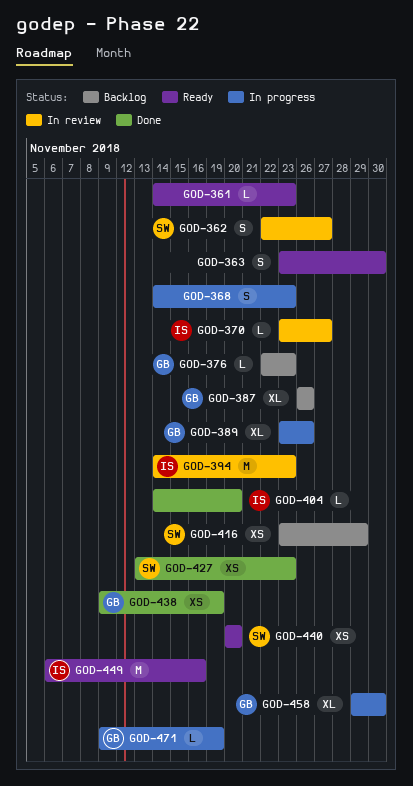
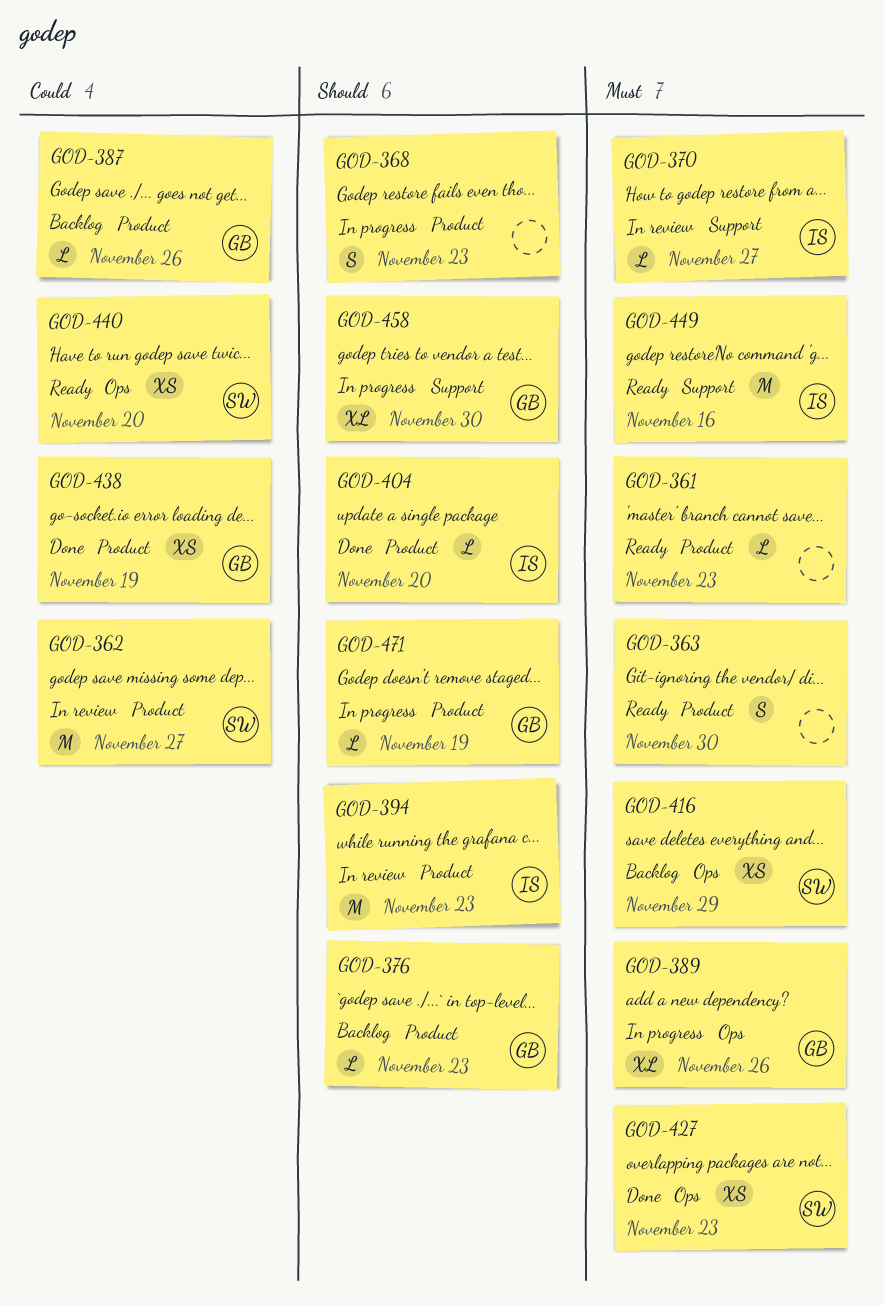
GOD-362, estimate: S -> M
GOD-387, estimate: XL -> L

